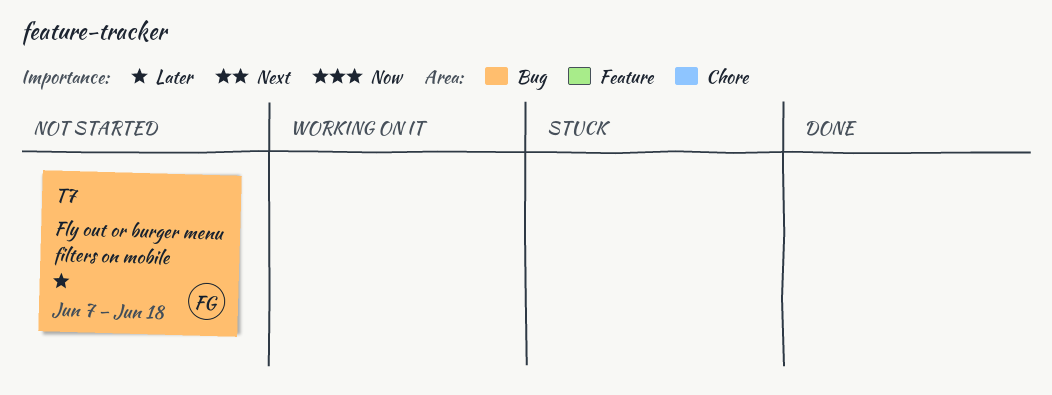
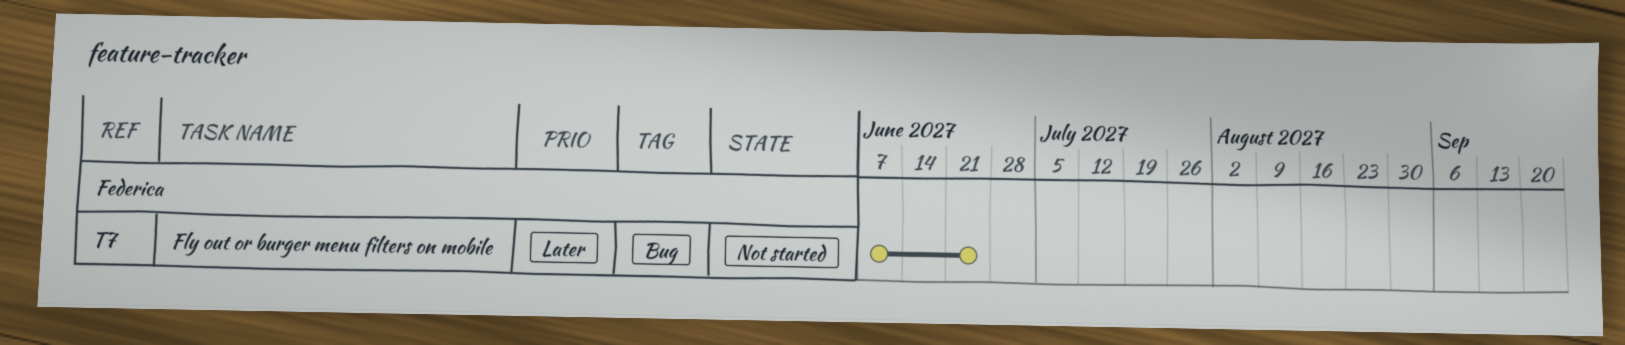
T7, due: Jun 18 -> Jun 25

